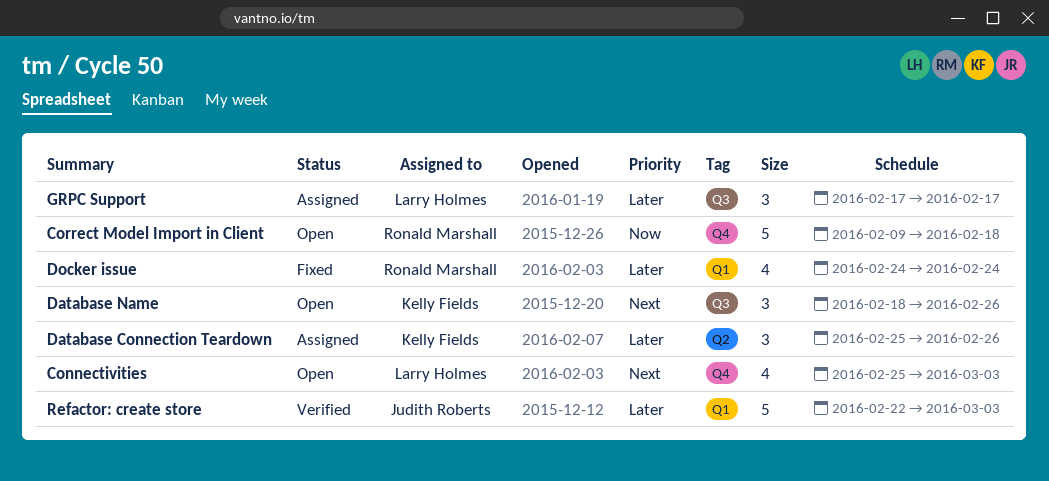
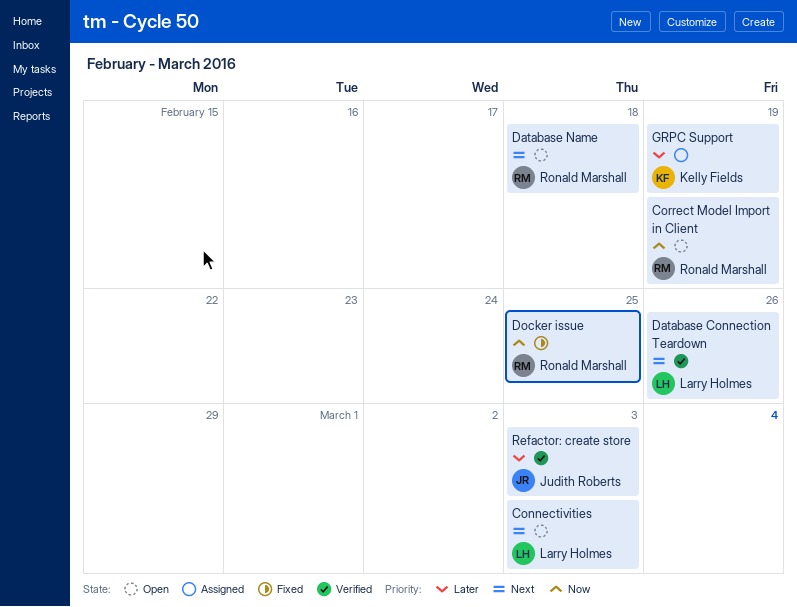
Correct Model Import in Client, due: Feb 18 -> Feb 19
Database Connection Teardown, status: Assigned -> Verified
Database Connection Teardown, owner: Kelly Fields -> Larry Holmes
Database Connection Teardown, priority: Later -> Next
Database Name, owner: Kelly Fields -> Ronald Marshall
Database Name, due: Feb 26 -> Feb 18
Docker issue, priority: Later -> Now
Docker issue, due: Feb 24 -> Feb 25
GRPC Support, owner: Larry Holmes -> Kelly Fields
GRPC Support, due: Feb 17 -> Feb 19

